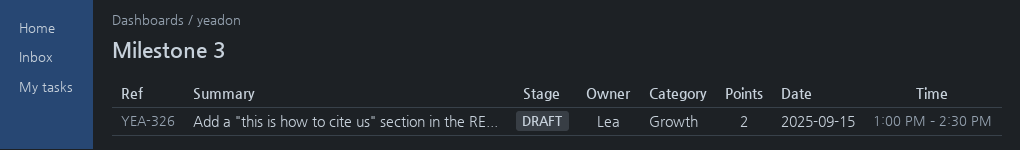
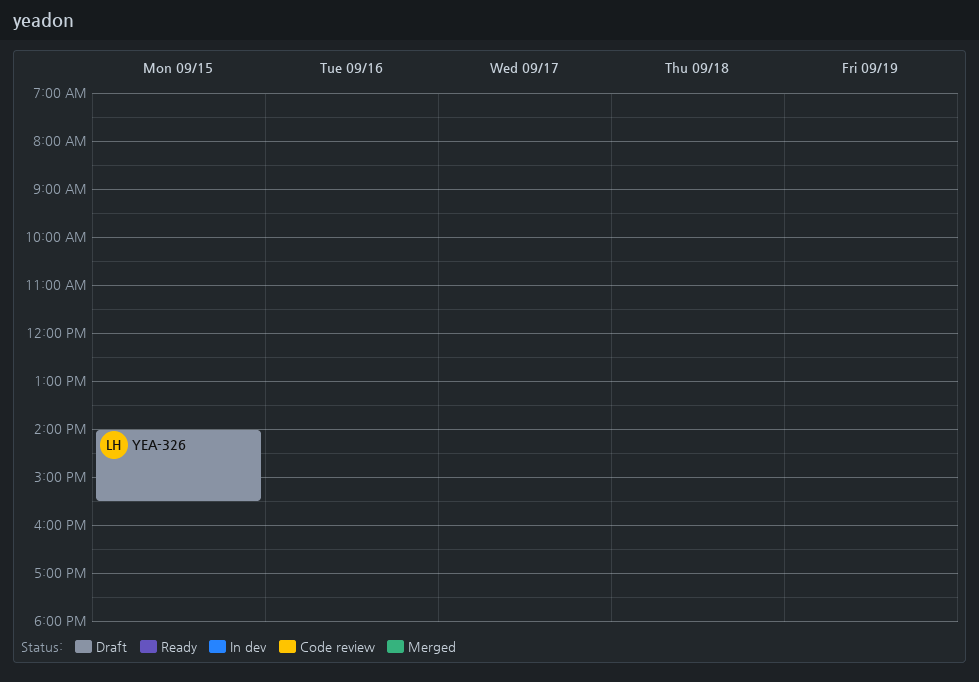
YEA-326, begins: 13:00 -> 14:00
YEA-326, ends: 14:30 -> 15:30

